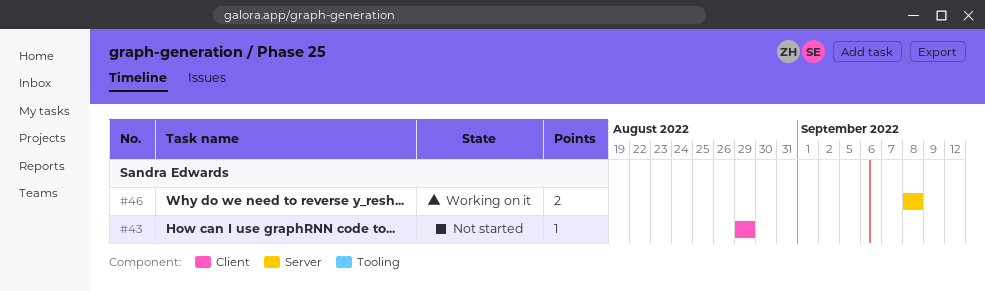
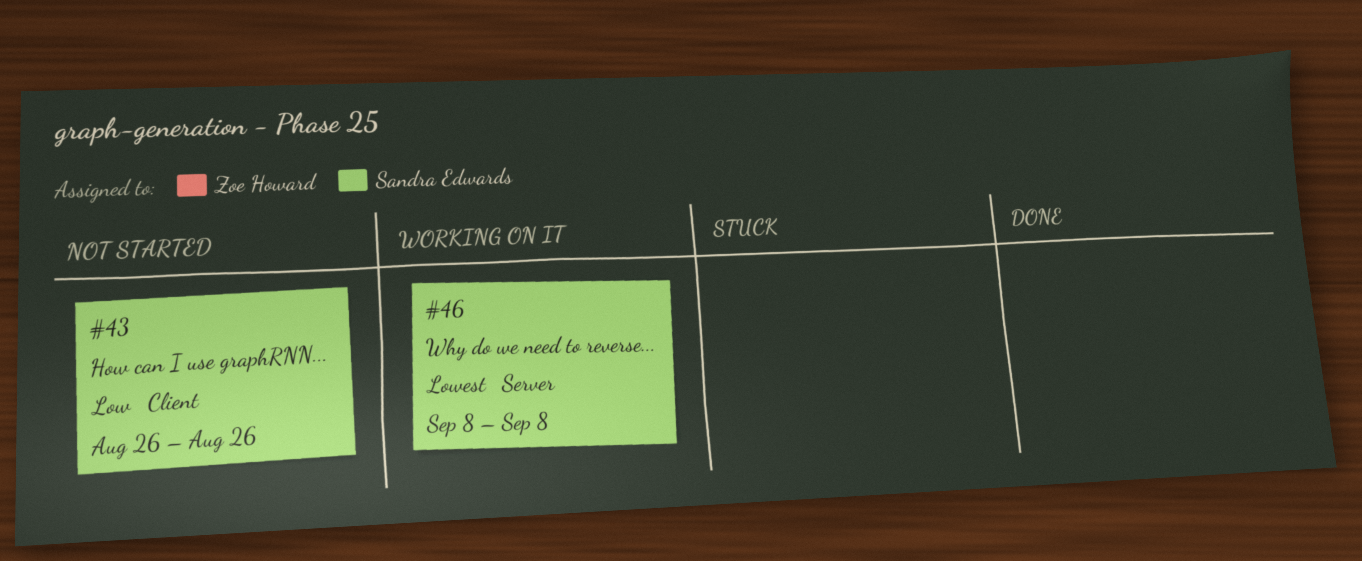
#43, start: Aug 29 -> Aug 26
#43, due: Aug 29 -> Aug 26

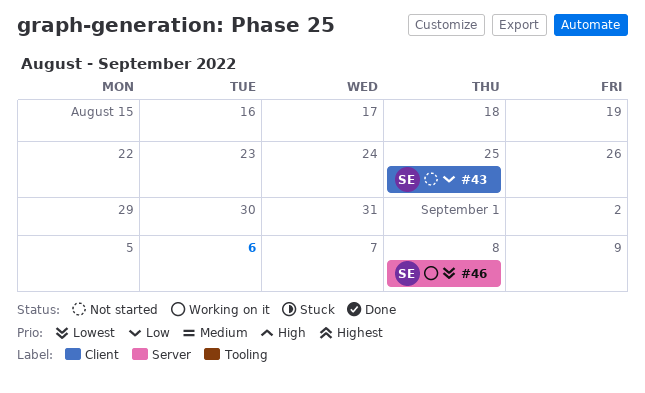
#43, start: Aug 26 -> Aug 25
#43, due: Aug 26 -> Aug 25

